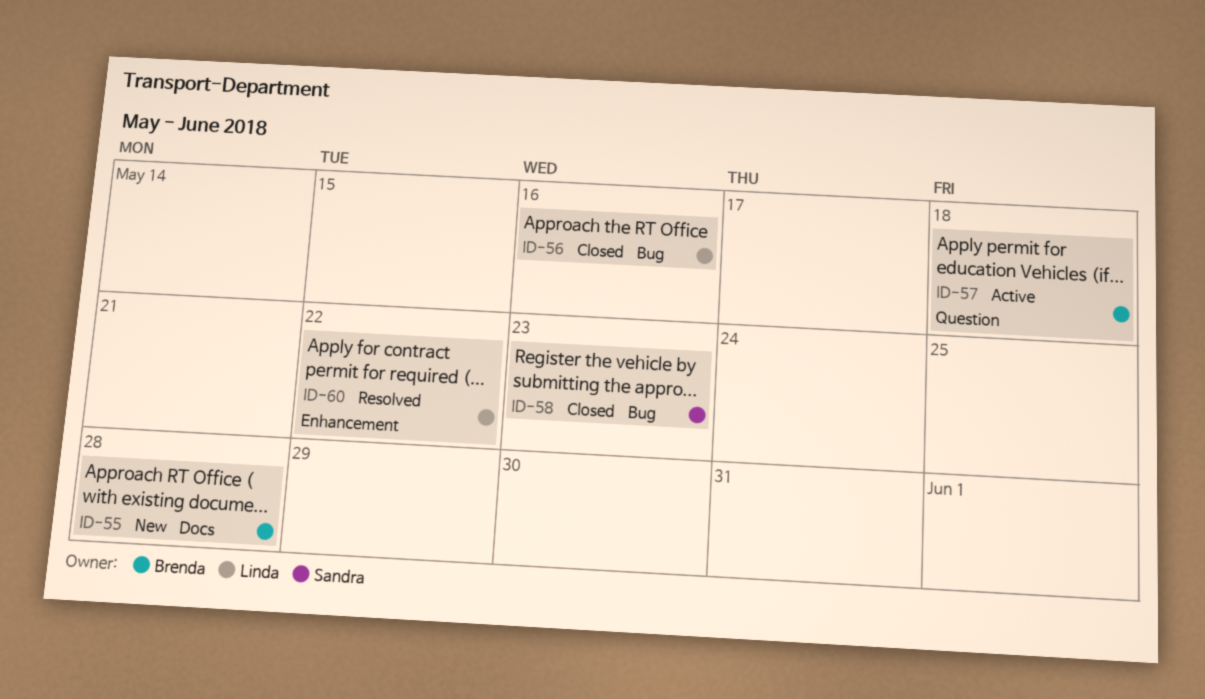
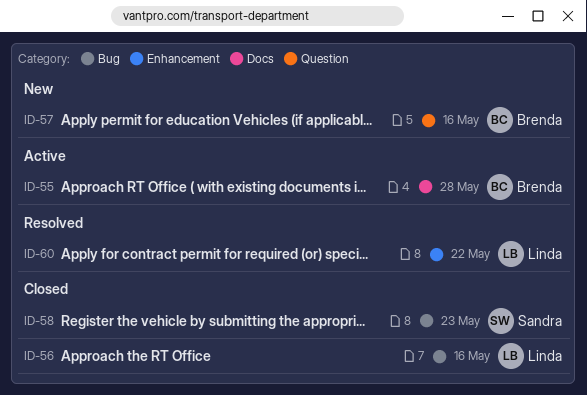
ID-55, status: New -> Active
ID-57, status: Active -> New
ID-57, due: May 18 -> May 16

